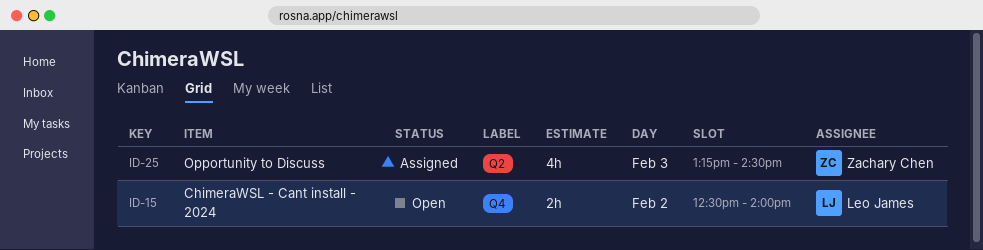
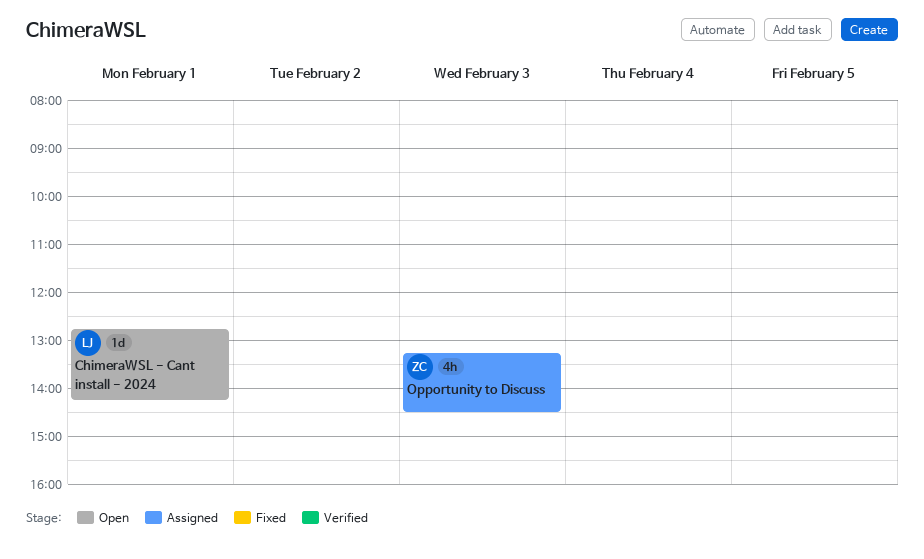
ChimeraWSL - Cant install - 2024, estimate: 2h -> 1d
ChimeraWSL - Cant install - 2024, day: Feb 2 -> Feb 1
ChimeraWSL - Cant install - 2024, begins: 12:30 -> 12:45
ChimeraWSL - Cant install - 2024, ends: 14:00 -> 14:15

